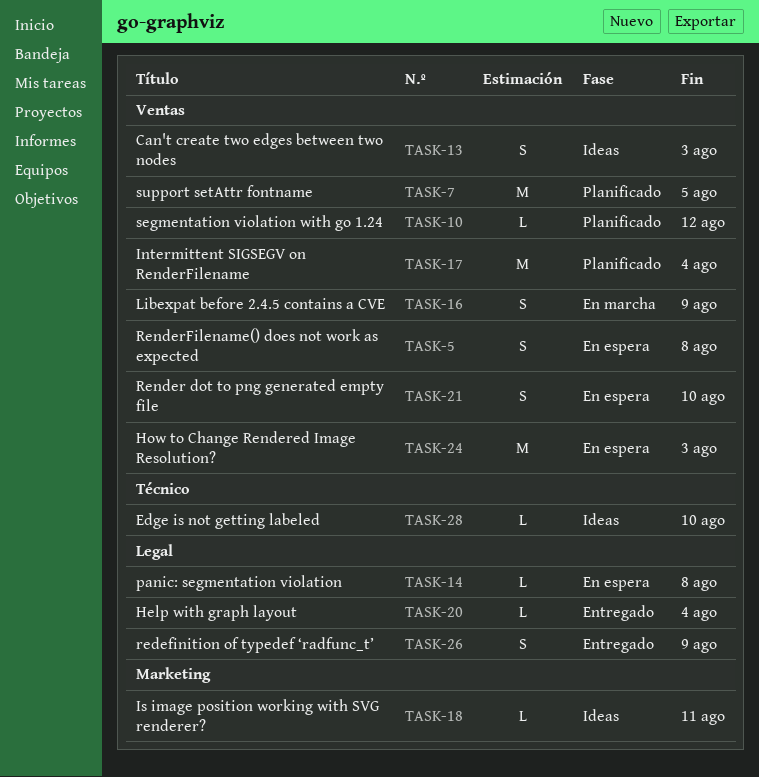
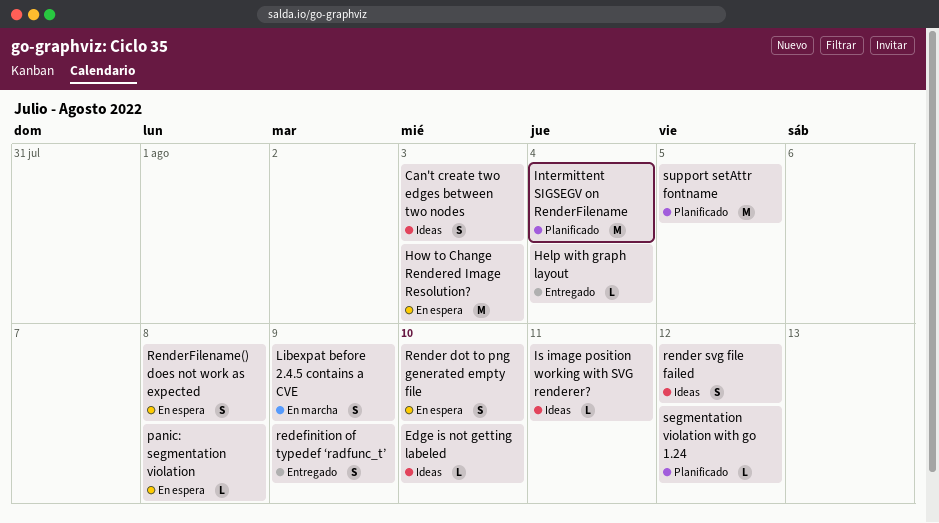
render svg file failed: none -> present

